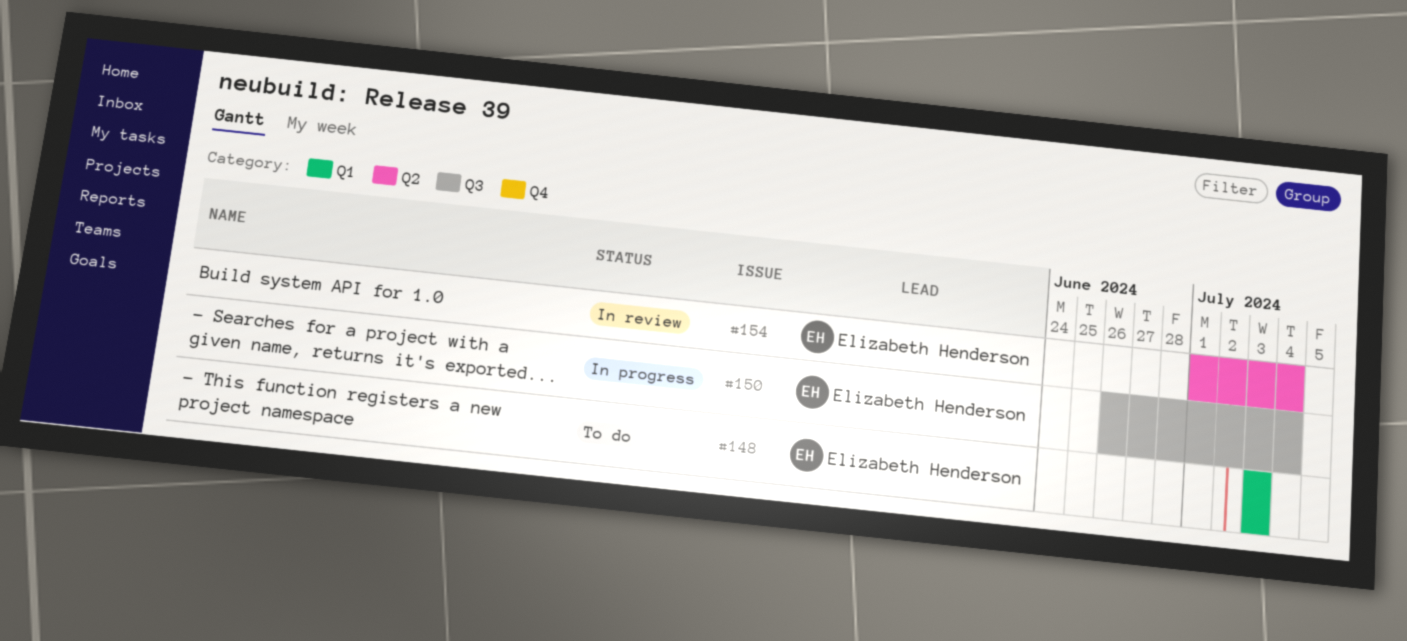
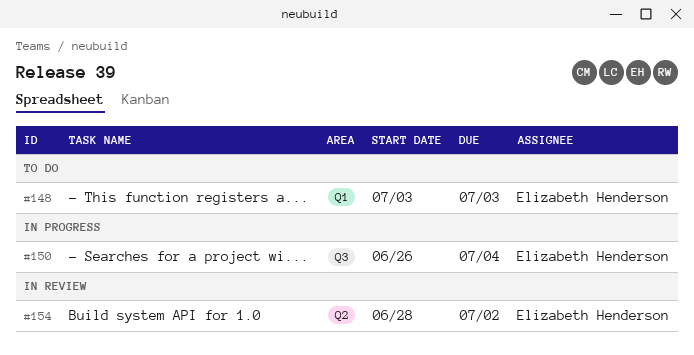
#154, start: Jul 1 -> Jun 28
#154, due: Jul 4 -> Jul 2

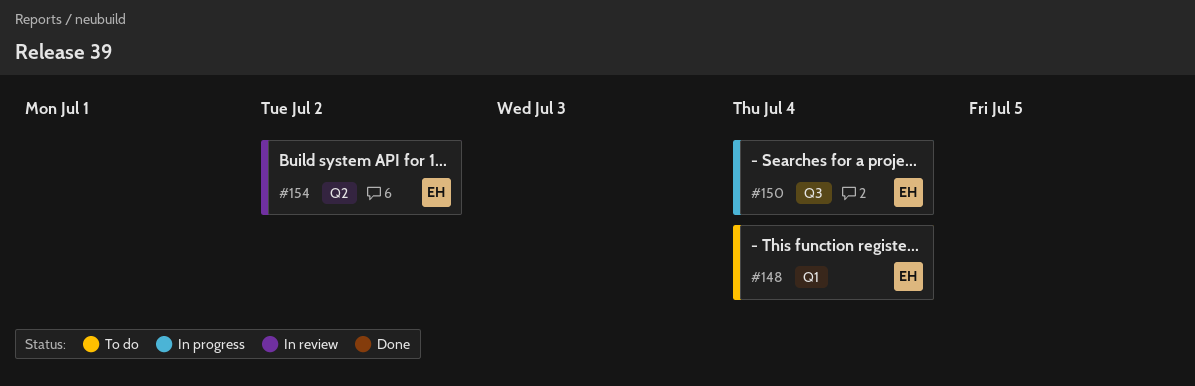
#148, due: Jul 3 -> Jul 4

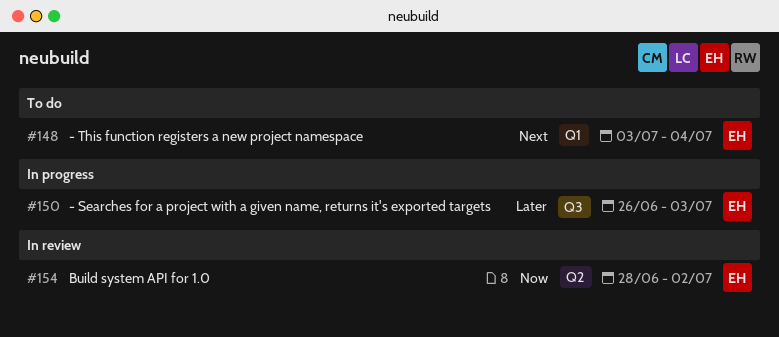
#150, due: Jul 4 -> Jul 3

